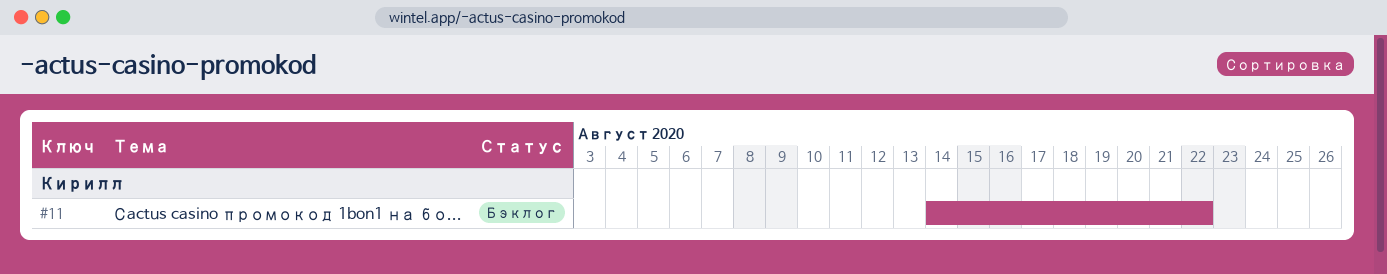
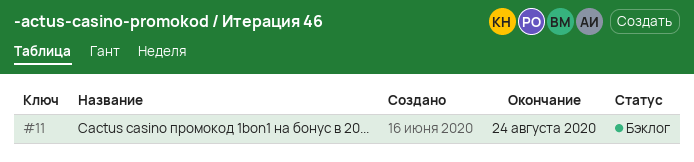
#11, due: Aug 22 -> Aug 24

